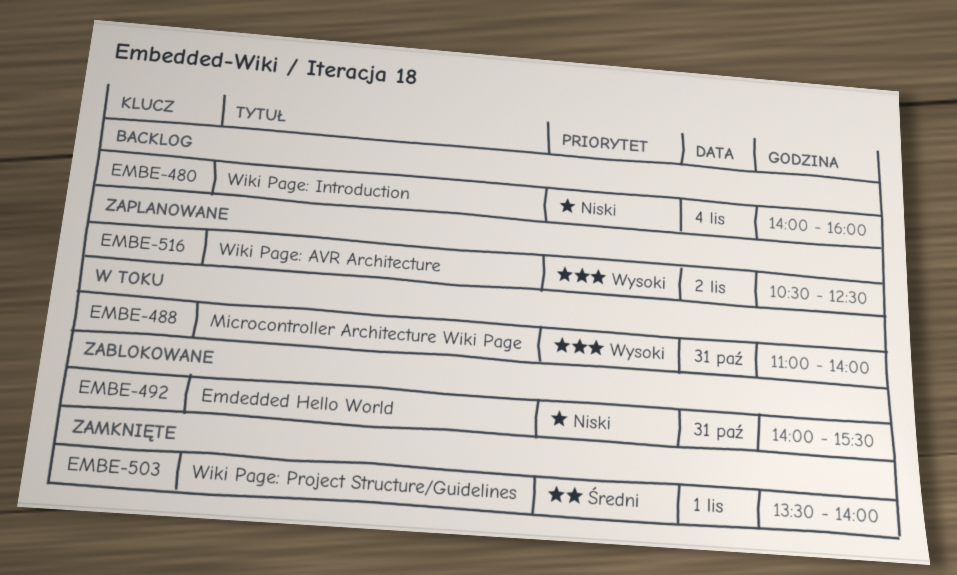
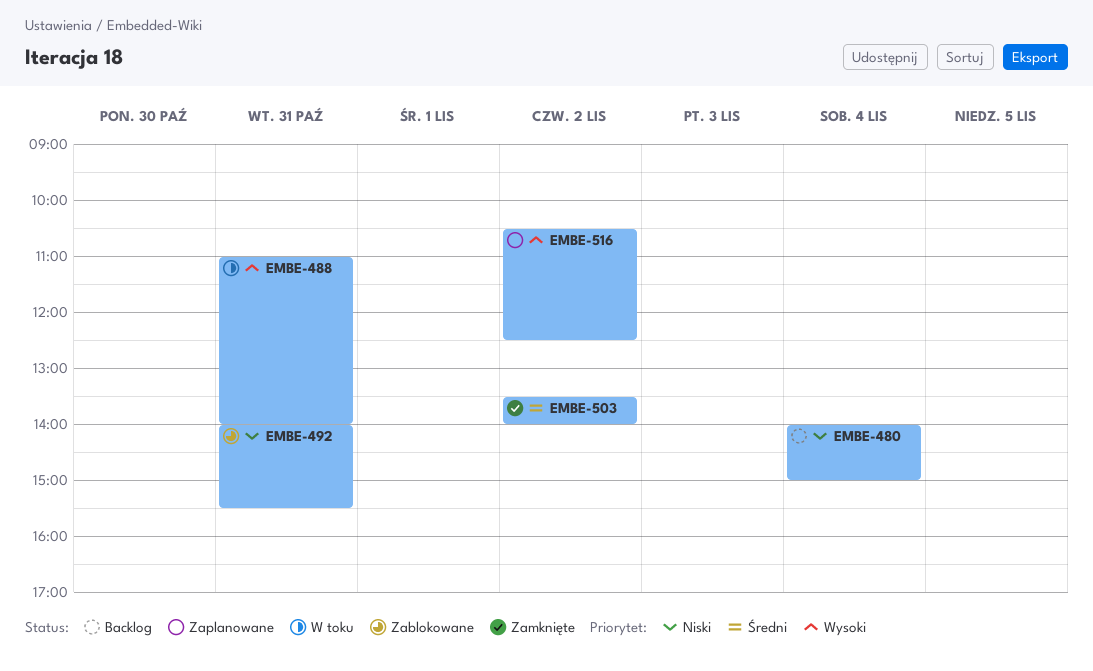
EMBE-480, ends: 16:00 -> 15:00
EMBE-503, day: Nov 1 -> Nov 2

